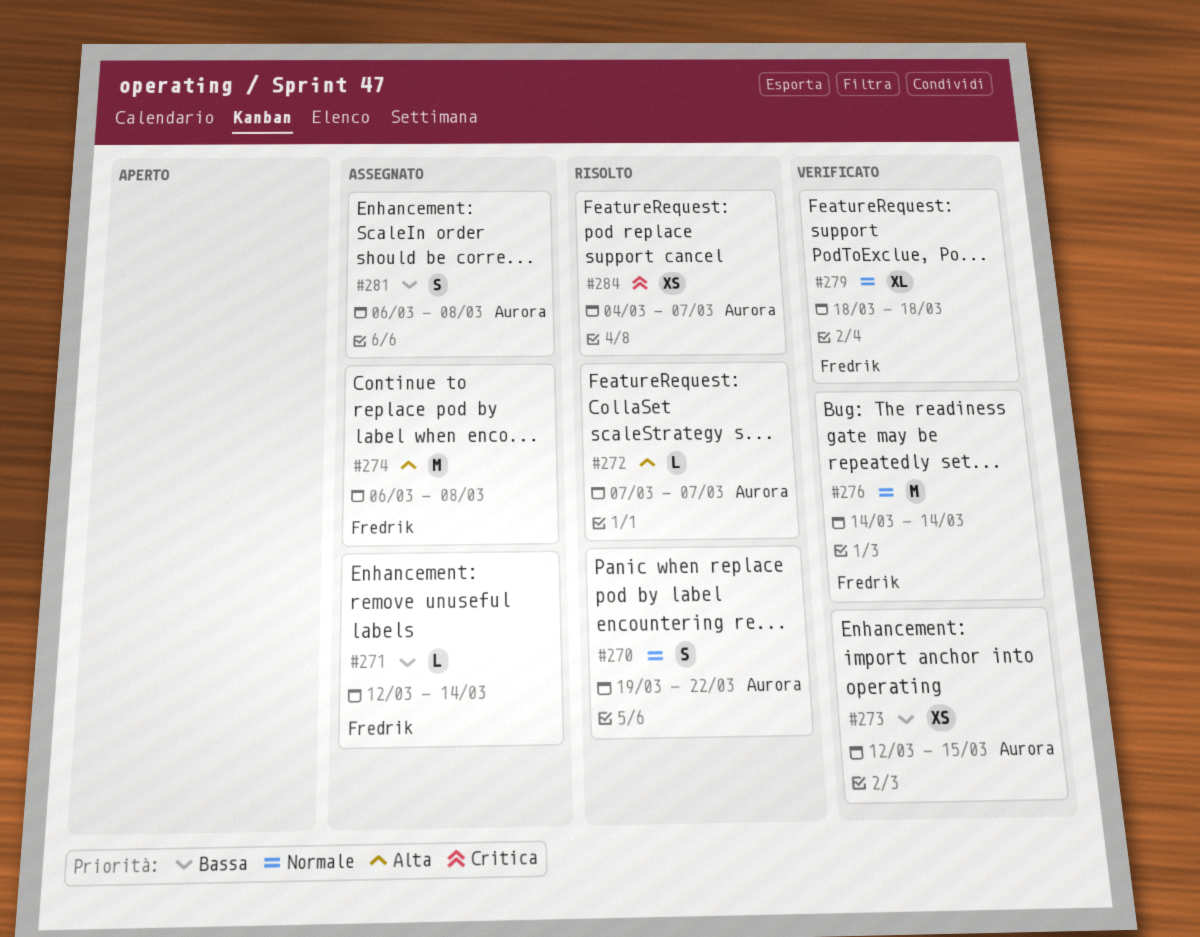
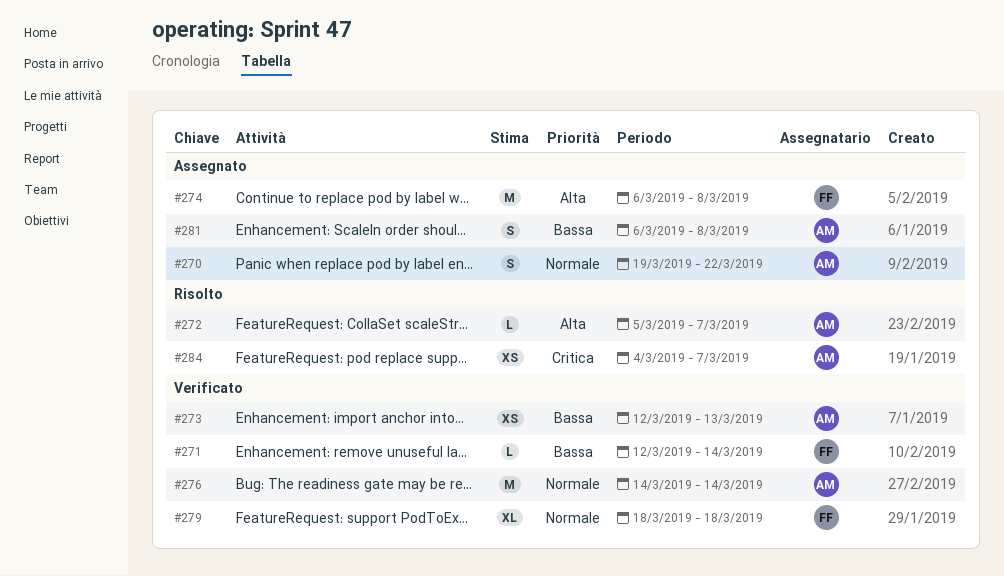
#270, status: Risolto -> Assegnato
#271, status: Assegnato -> Verificato
#272, start: Mar 7 -> Mar 5
#273, due: Mar 15 -> Mar 13
#276, owner: Fredrik -> Aurora

